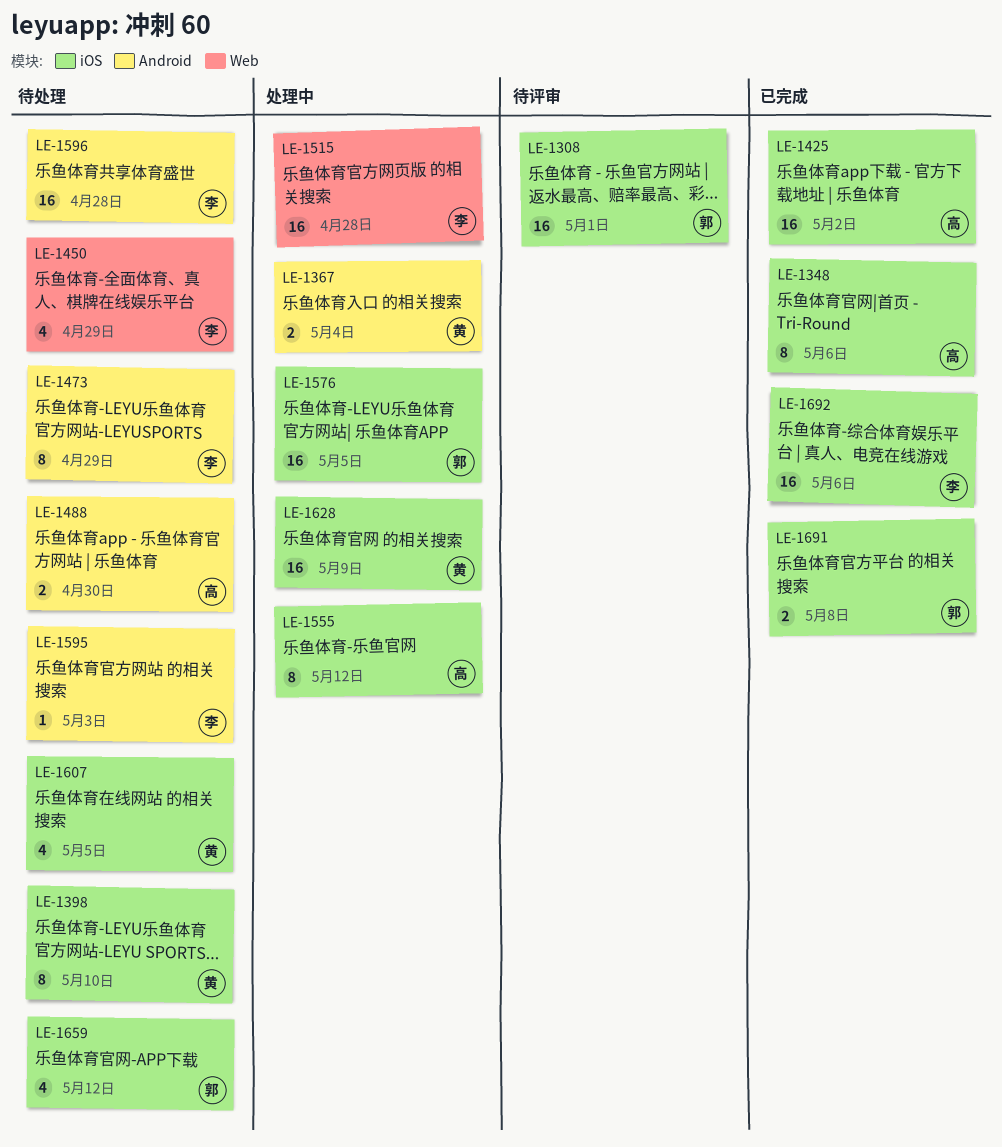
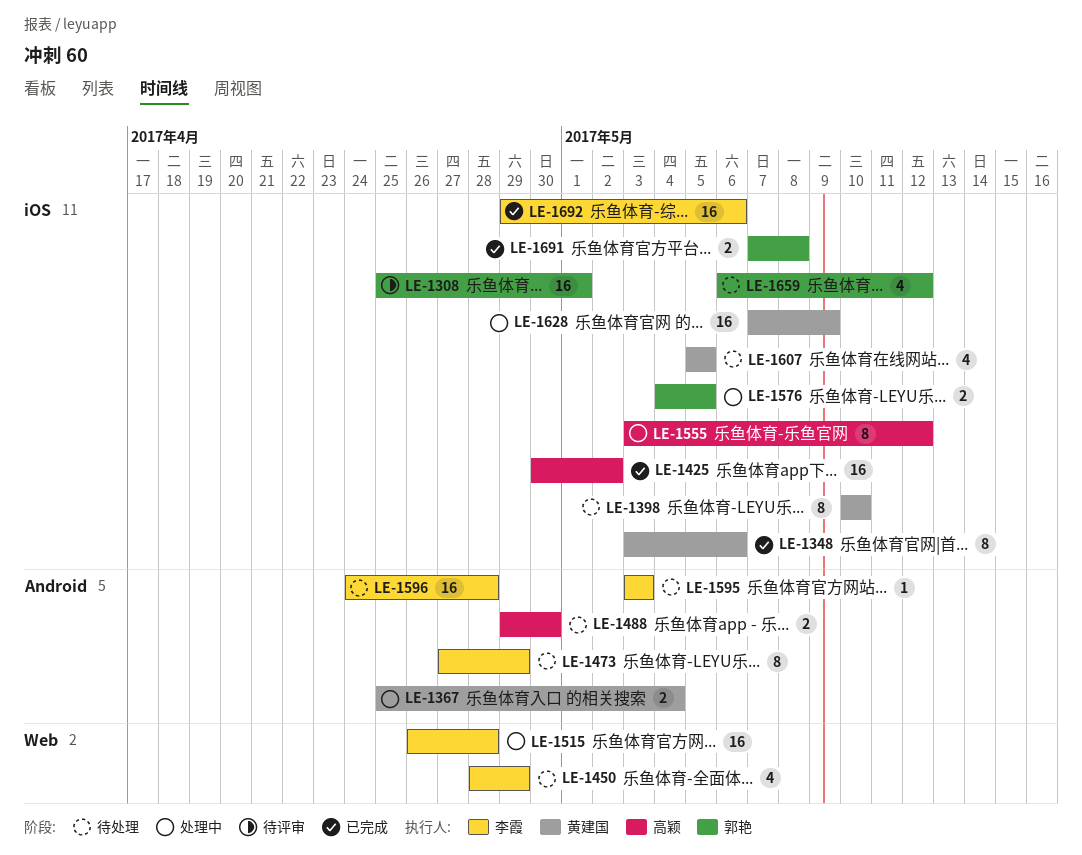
LE-1348, owner: 高颖 -> 黄建国
LE-1576, estimate: 16 -> 2

